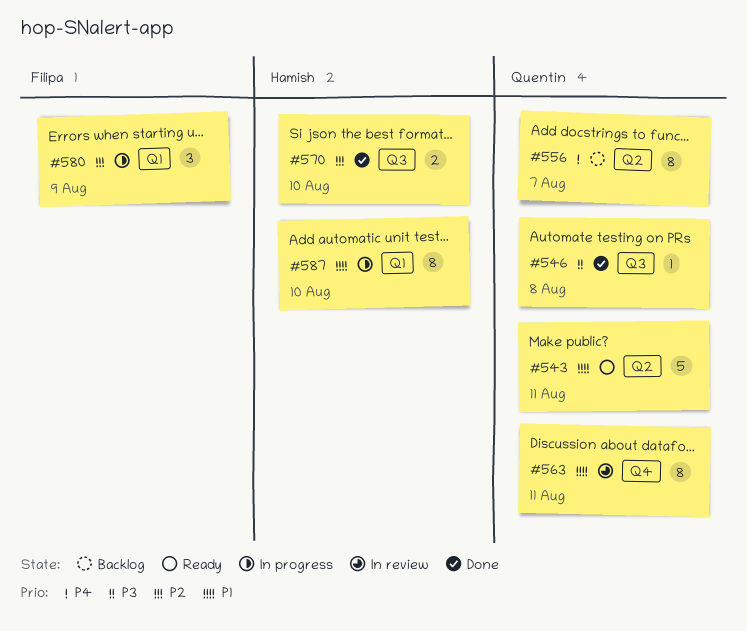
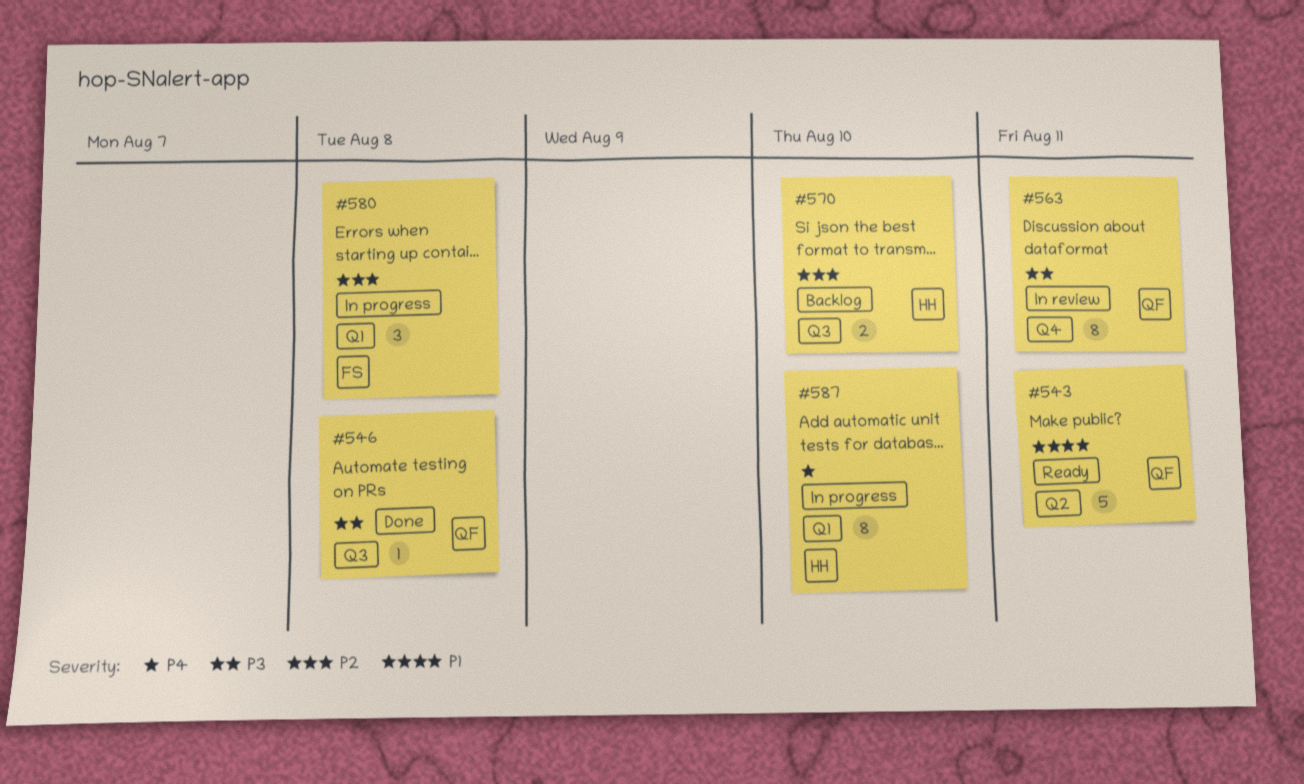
#556: present -> none
#563, priority: P1 -> P3
#570, status: Done -> Backlog
#580, due: Aug 9 -> Aug 8
#587, priority: P1 -> P4

